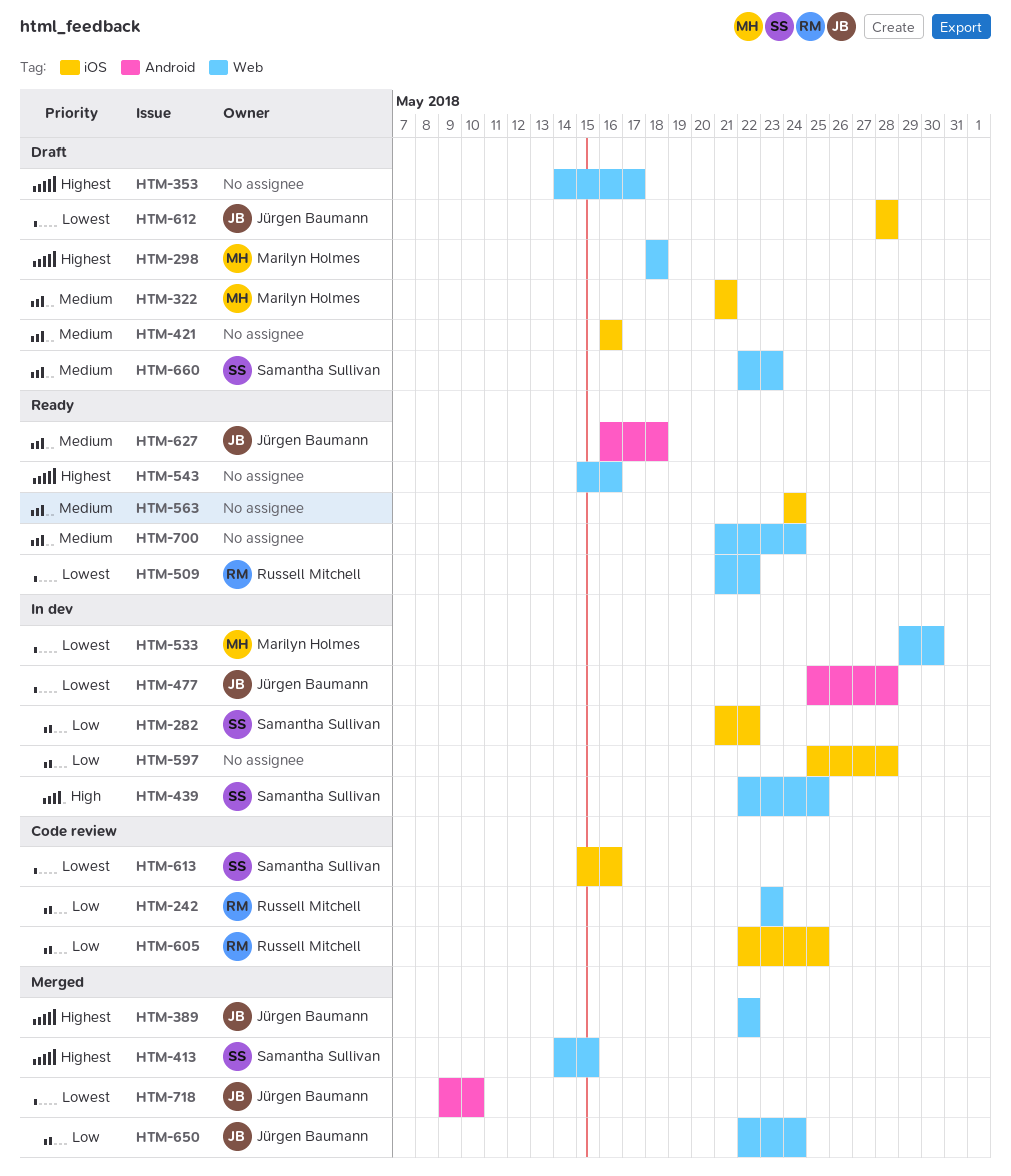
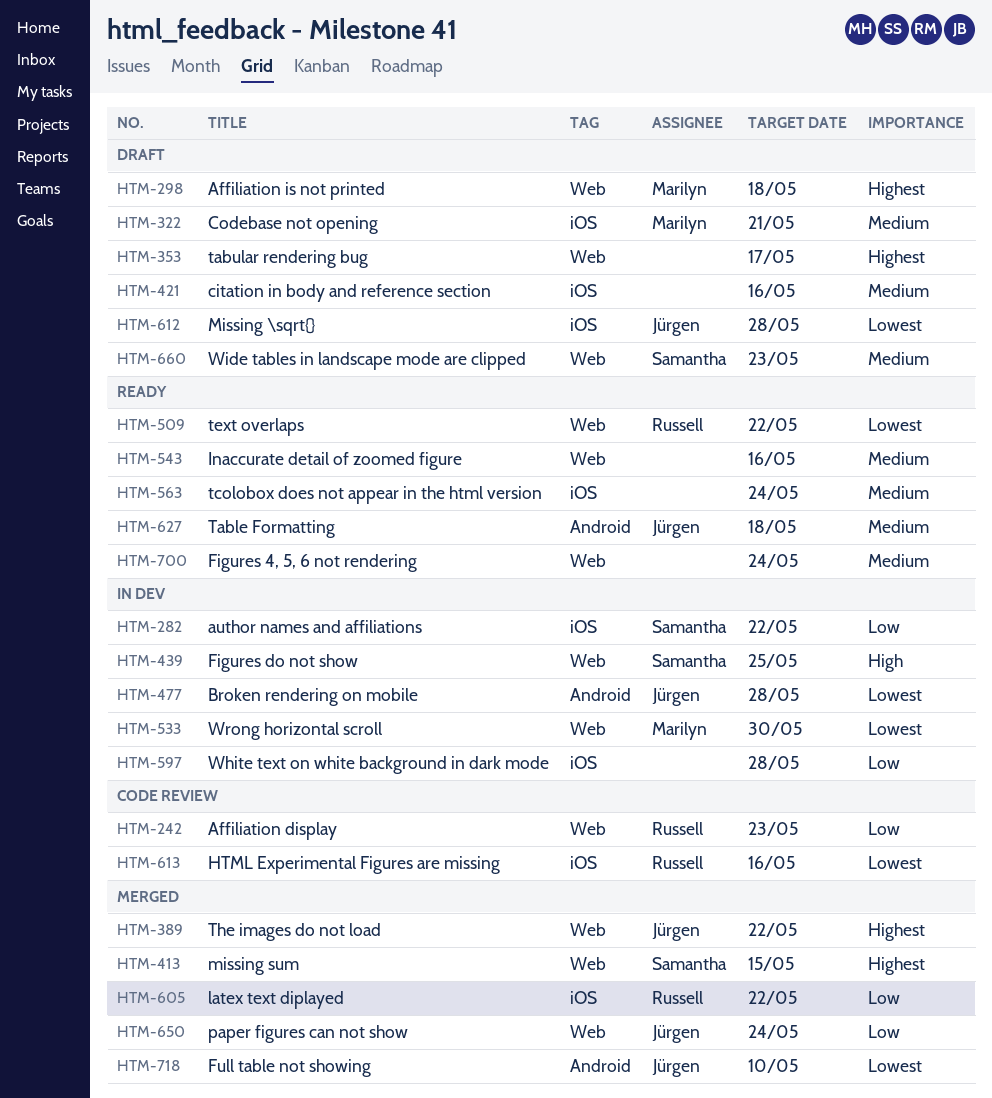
HTM-543, priority: Highest -> Medium
HTM-605, status: Code review -> Merged
HTM-605, due: May 25 -> May 22
HTM-613, owner: Samantha Sullivan -> Russell Mitchell

